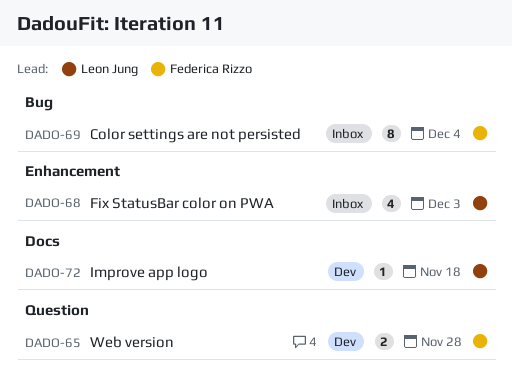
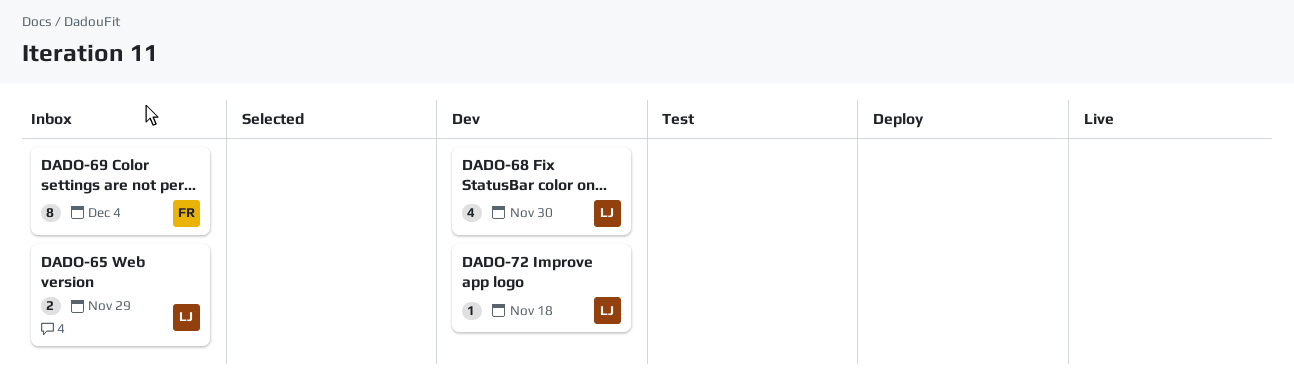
DADO-65, status: Dev -> Inbox
DADO-65, owner: Federica Rizzo -> Leon Jung
DADO-65, due: Nov 28 -> Nov 29
DADO-68, status: Inbox -> Dev
DADO-68, due: Dec 3 -> Nov 30

